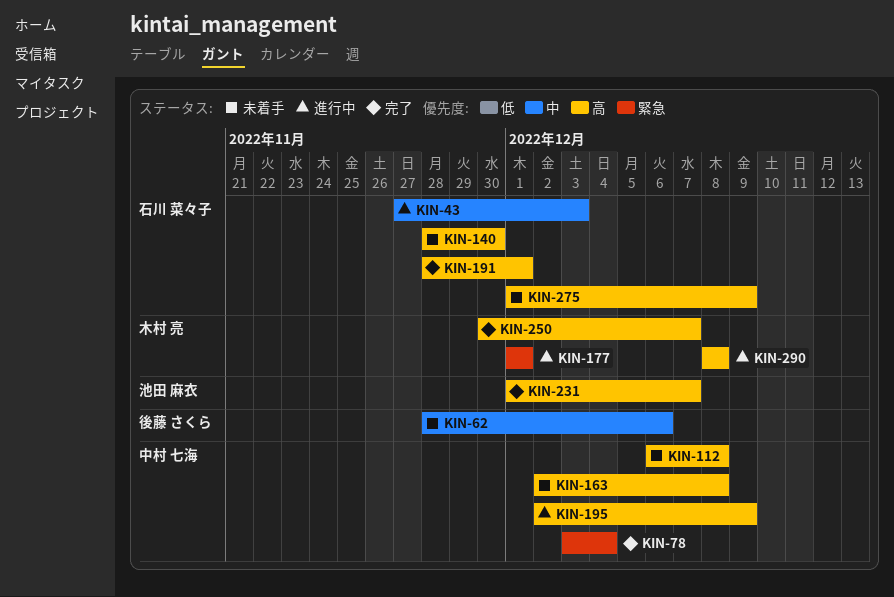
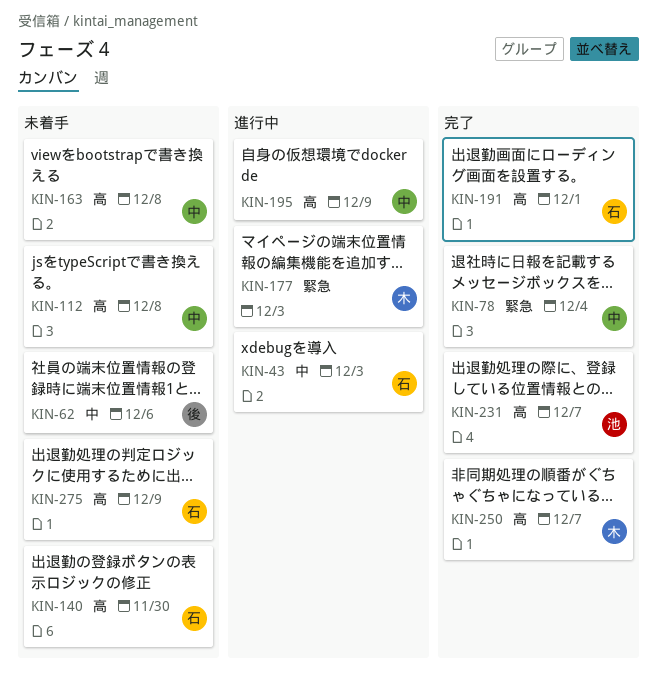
KIN-177, due: Dec 1 -> Dec 3
KIN-290: present -> none

